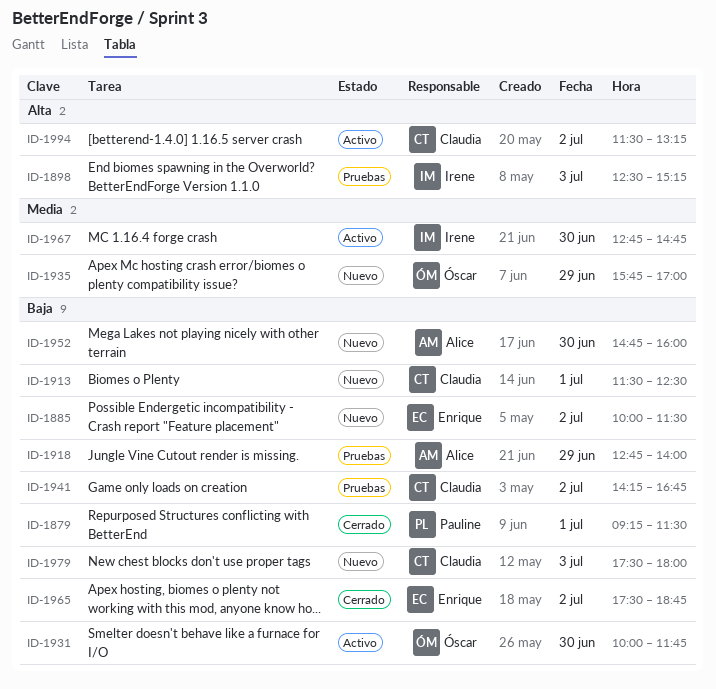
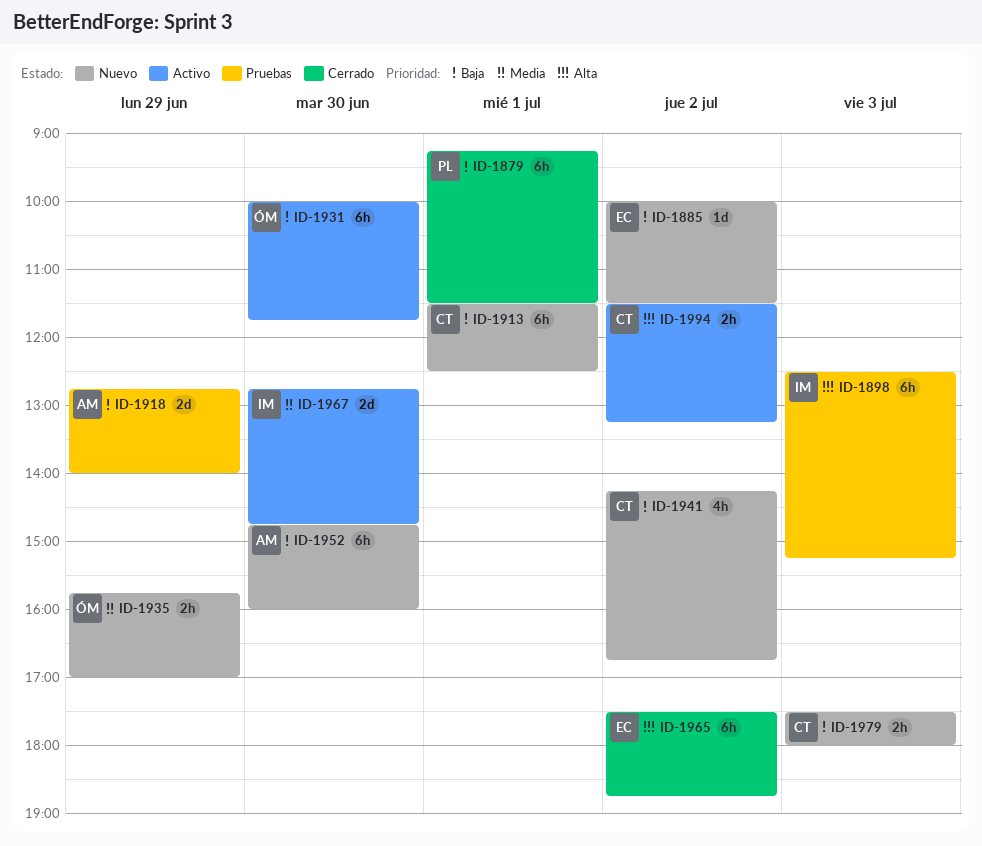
ID-1941, status: Pruebas -> Nuevo
ID-1965, priority: Baja -> Alta

